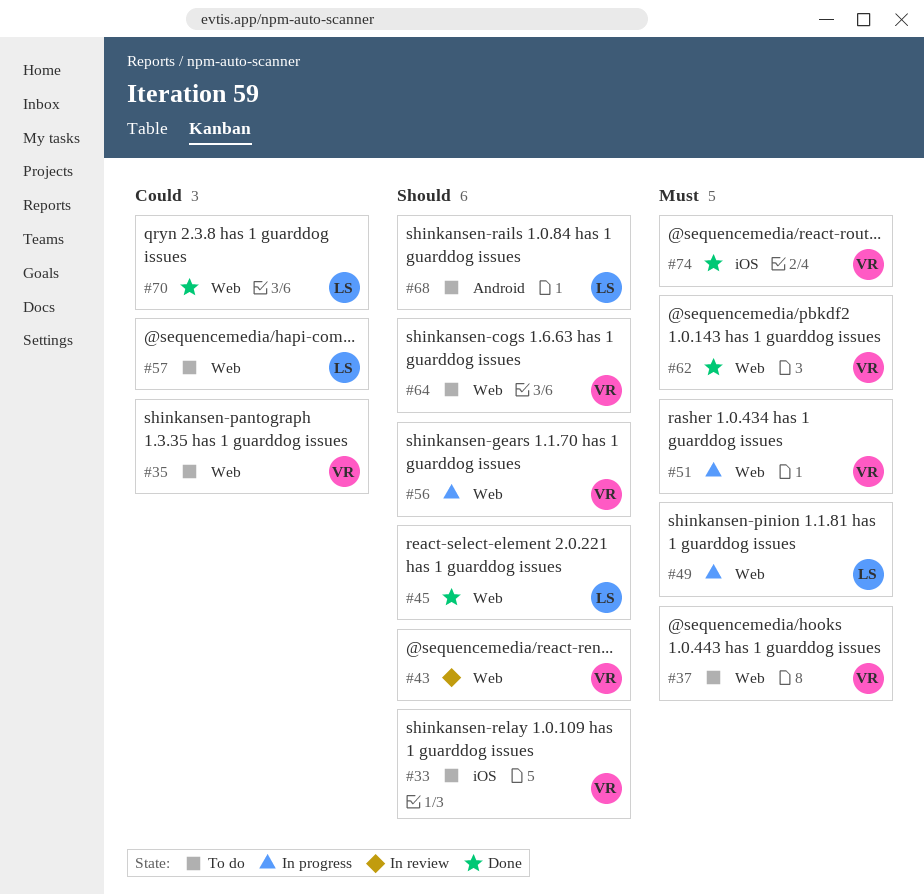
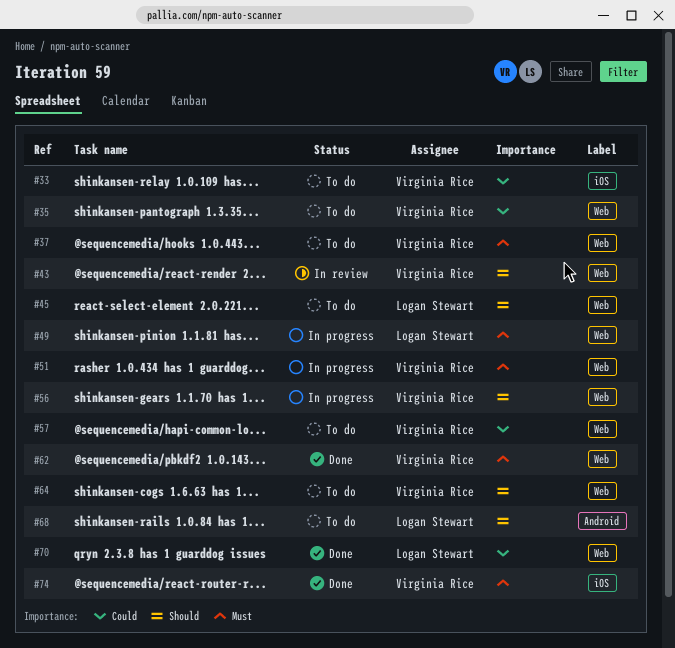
#33, priority: Should -> Could
#45, status: Done -> To do
#57, owner: Logan Stewart -> Virginia Rice

